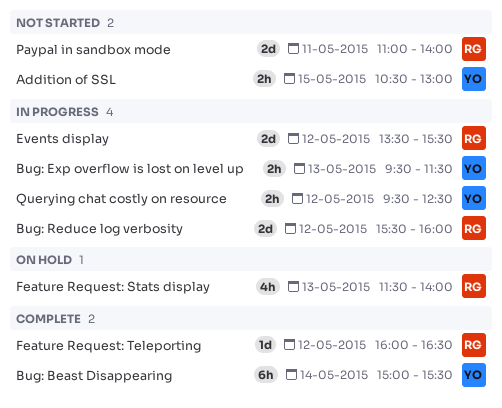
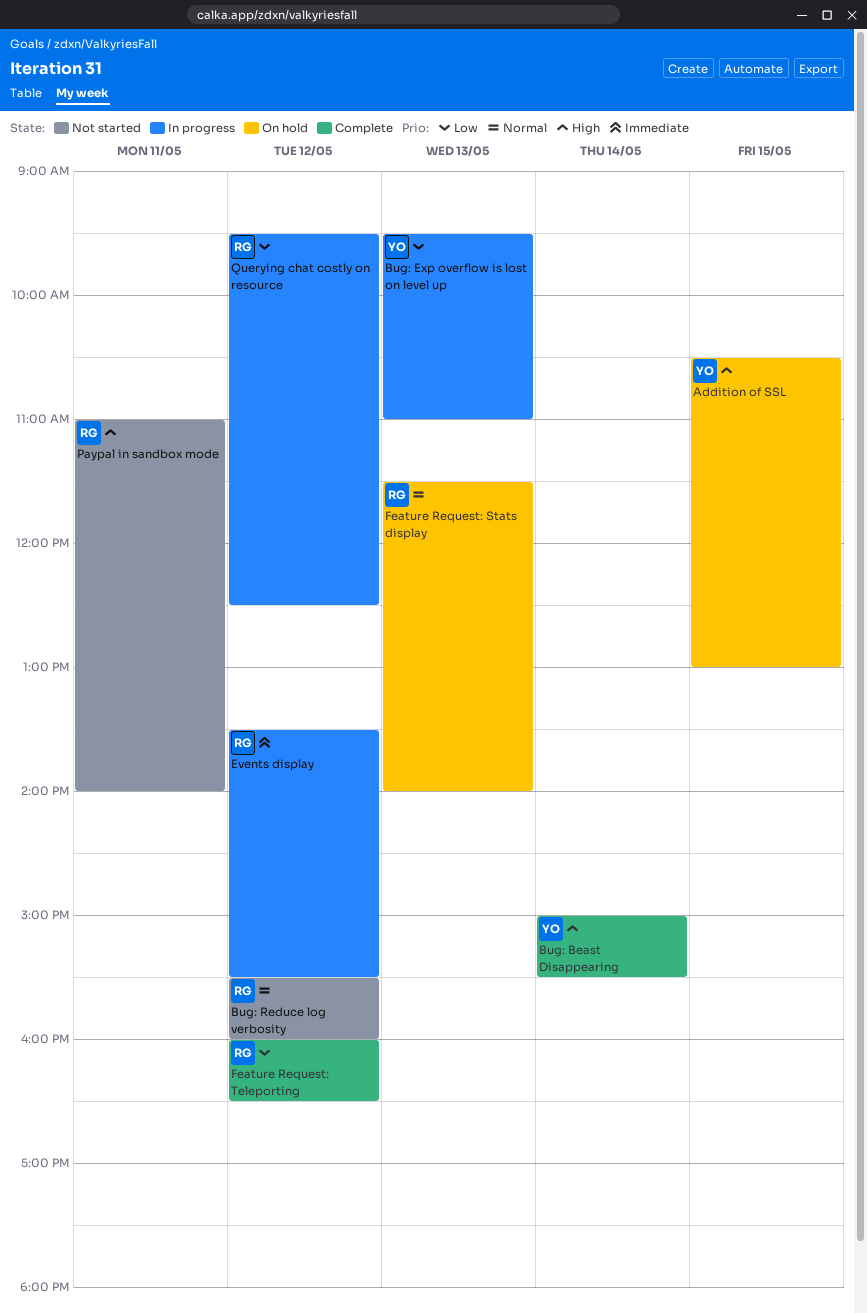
Addition of SSL, status: Not started -> On hold
Bug: Exp overflow is lost on level up, ends: 11:30 -> 11:00
Bug: Reduce log verbosity, status: In progress -> Not started
Querying chat costly on resource, owner: YO -> RG

